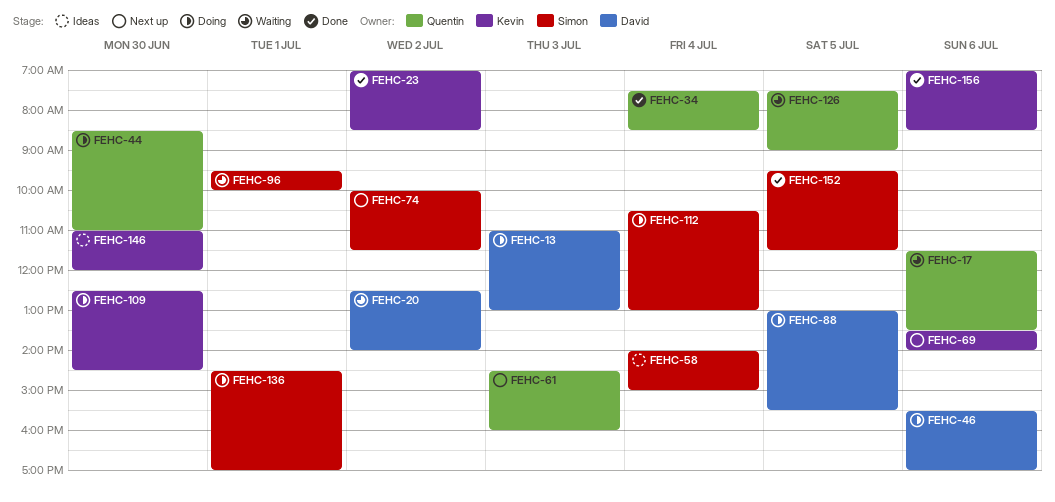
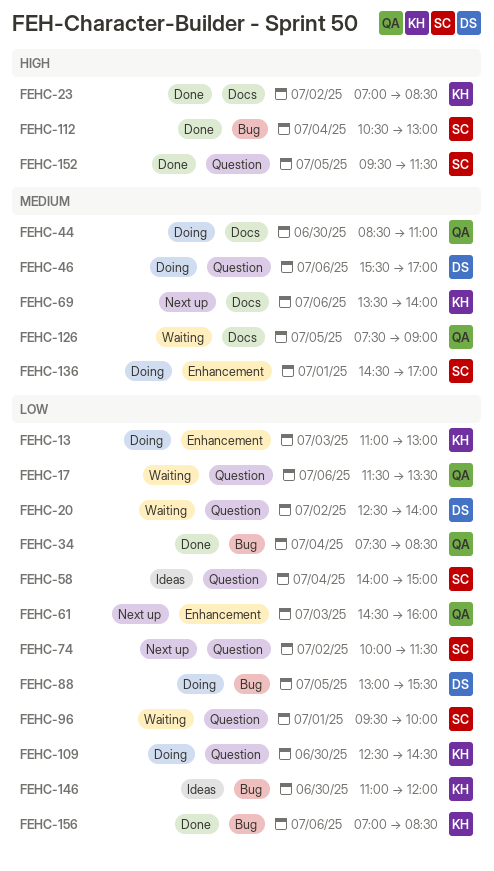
FEHC-13, owner: David -> Kevin
FEHC-112, status: Doing -> Done

